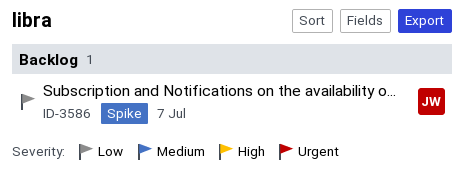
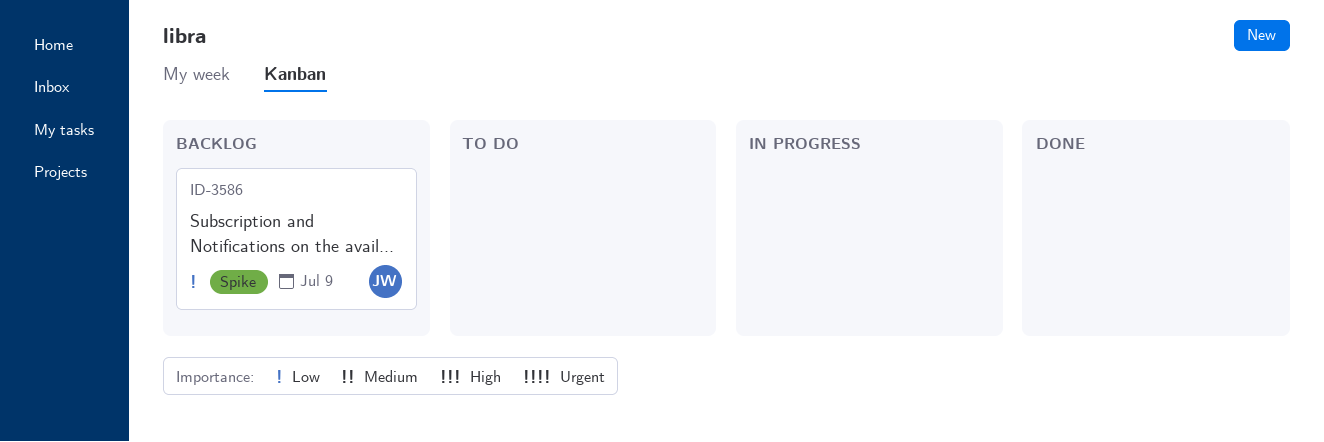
ID-3586, due: Jul 7 -> Jul 9

